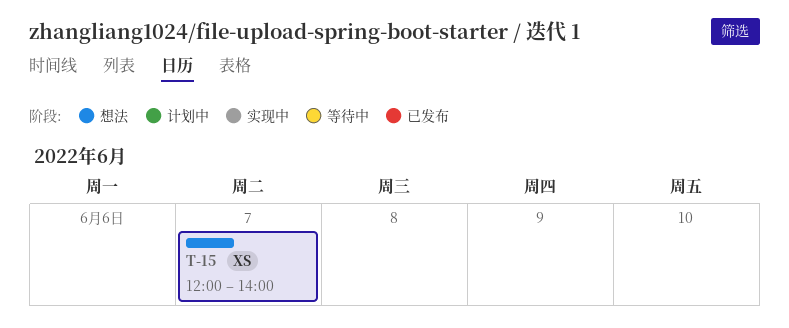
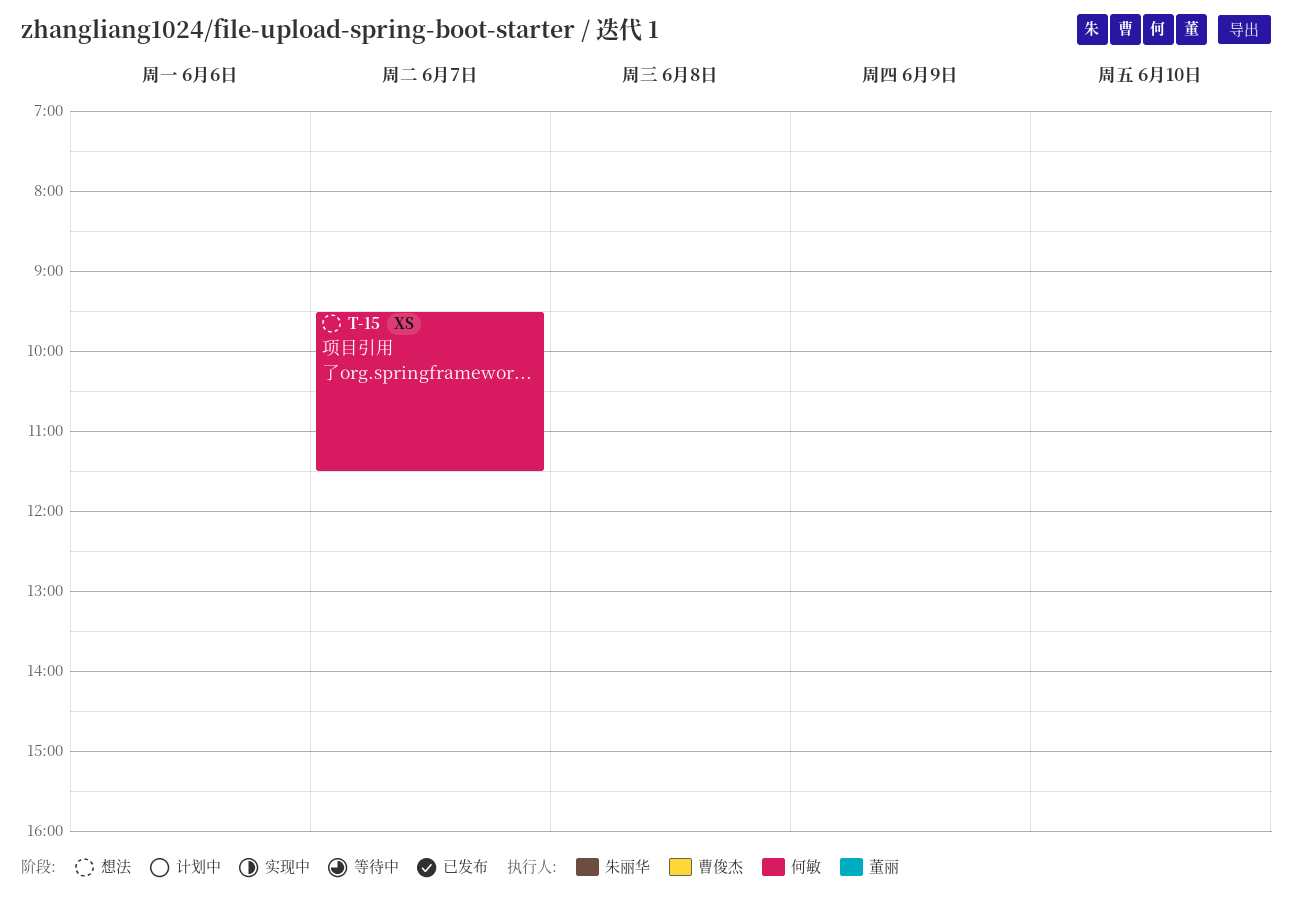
T-15, begins: 12:00 -> 09:30
T-15, ends: 14:00 -> 11:30

